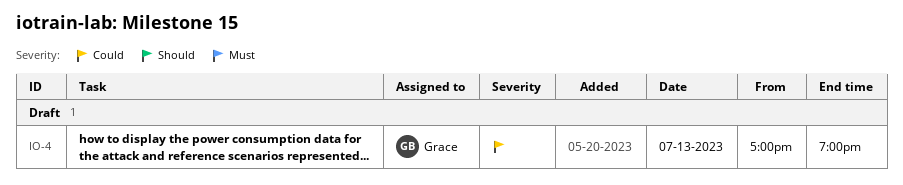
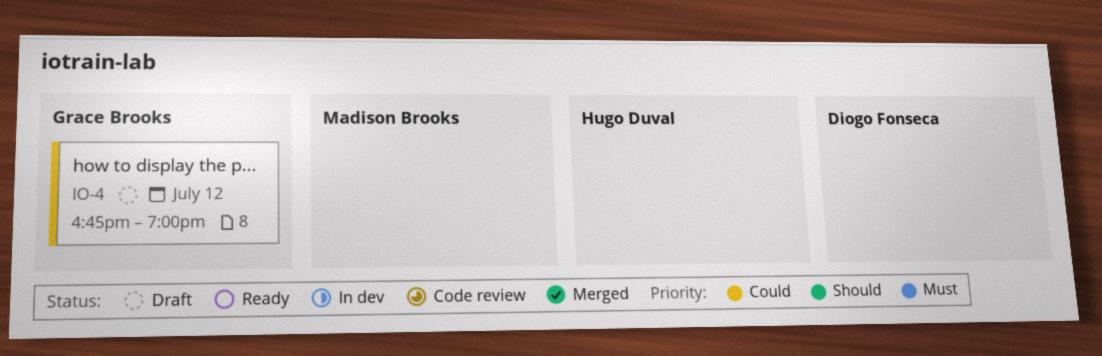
IO-4, day: Jul 13 -> Jul 12
IO-4, begins: 17:00 -> 16:45

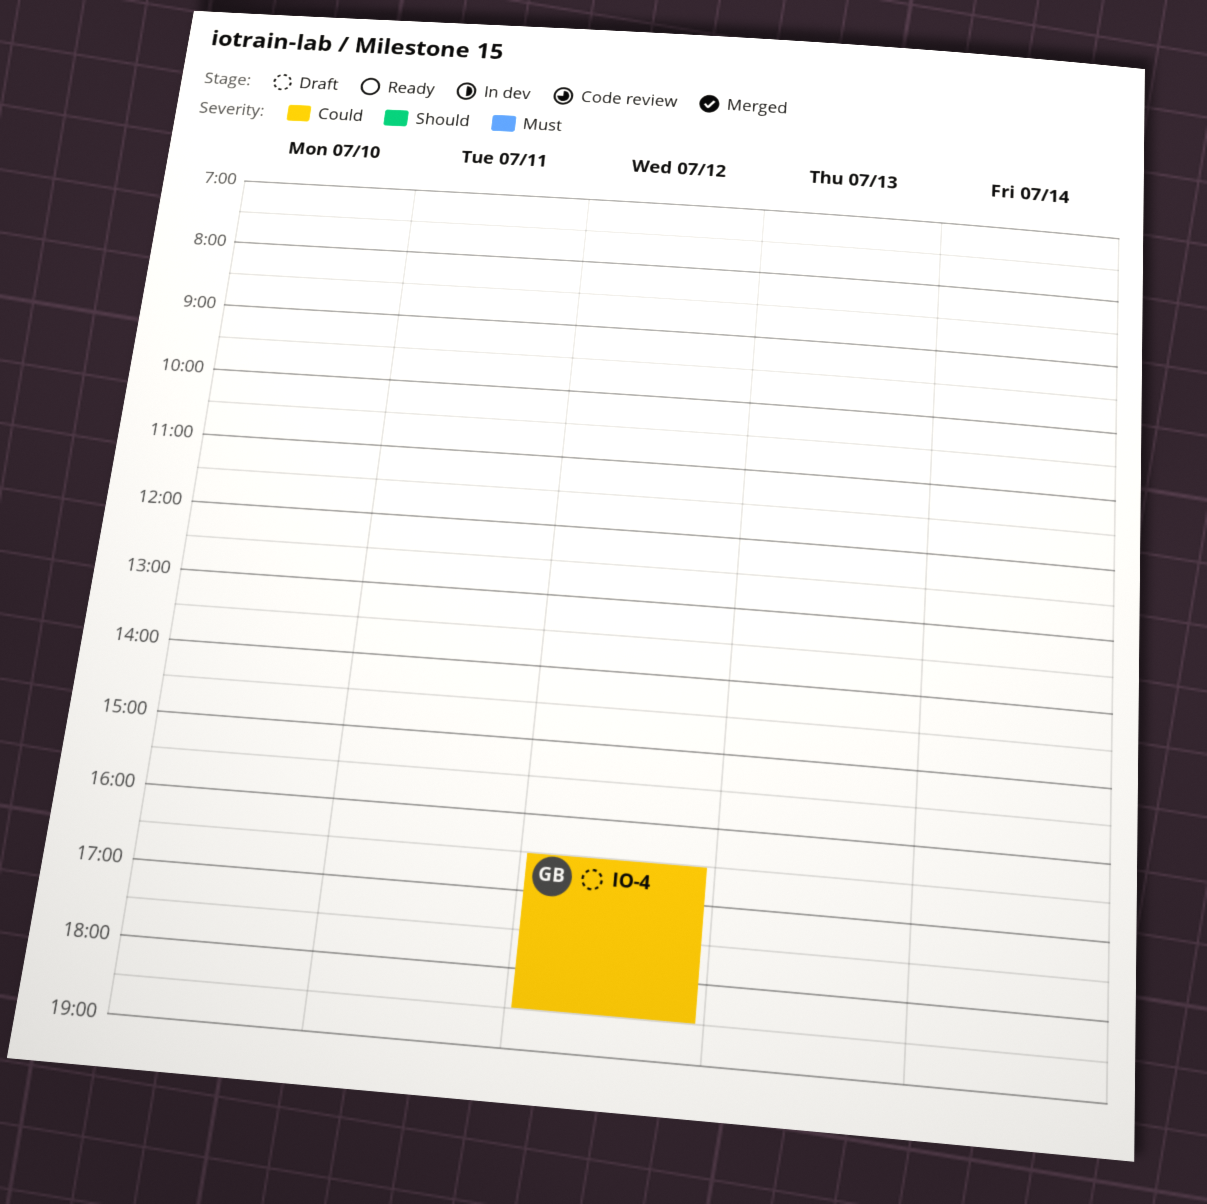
IO-4, begins: 16:45 -> 16:30
IO-4, ends: 19:00 -> 18:30

